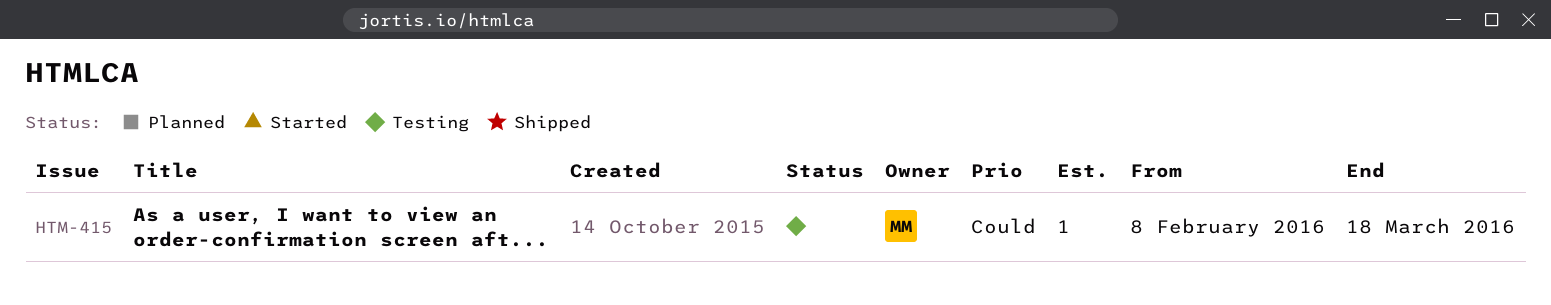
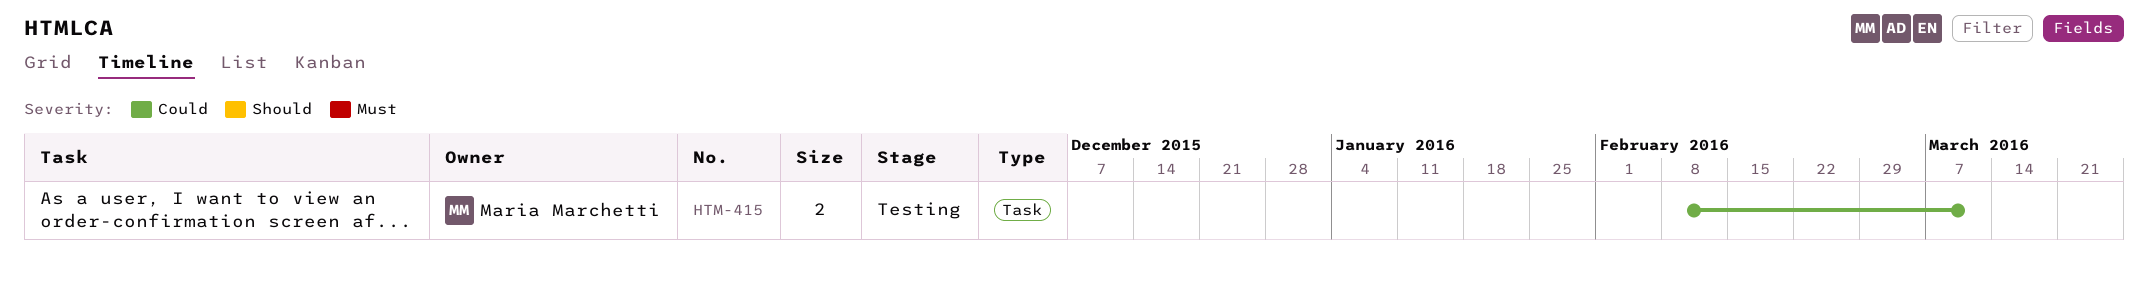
HTM-415, estimate: 1 -> 2
HTM-415, due: Mar 18 -> Mar 11

